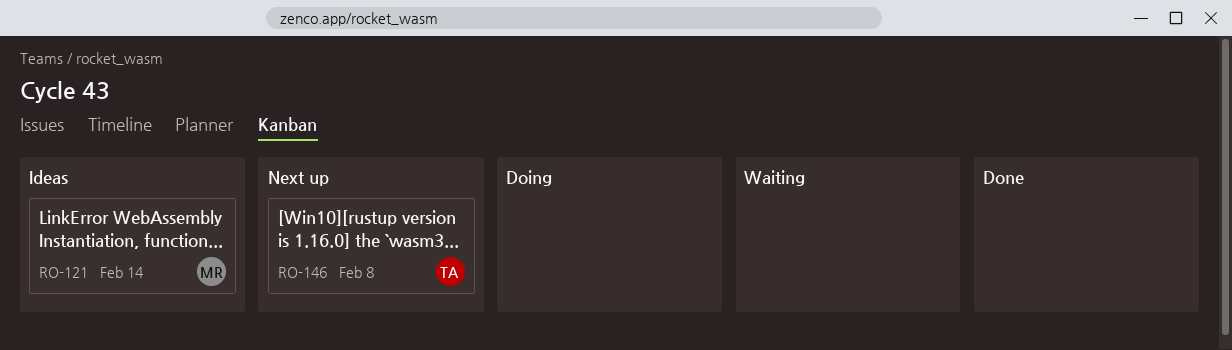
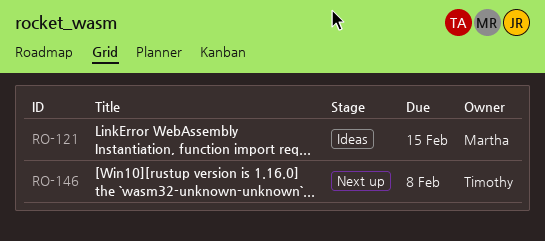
RO-121, due: Feb 14 -> Feb 15

